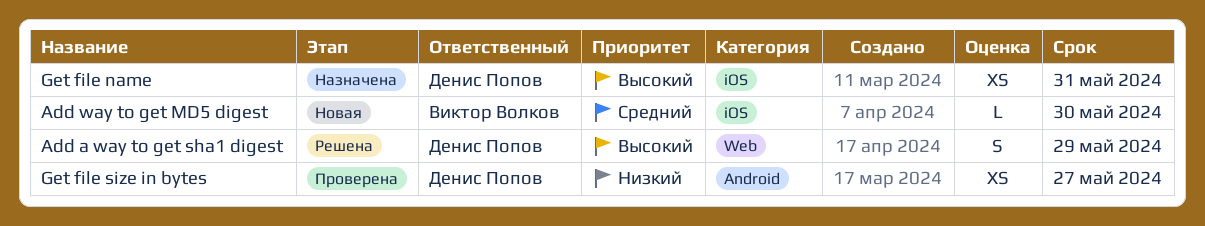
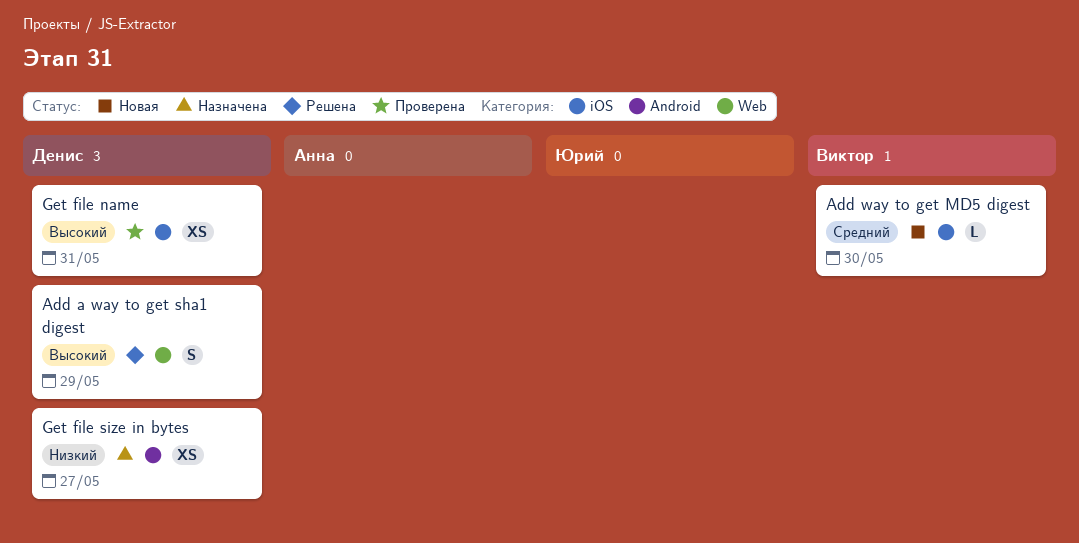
Get file name, status: Назначена -> Проверена
Get file size in bytes, status: Проверена -> Назначена

